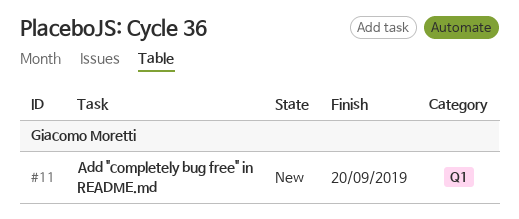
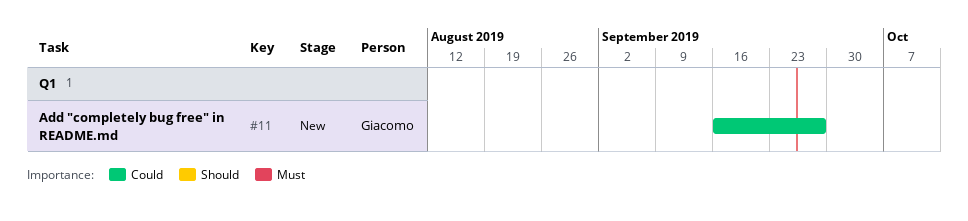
#11, due: Sep 20 -> Sep 27

